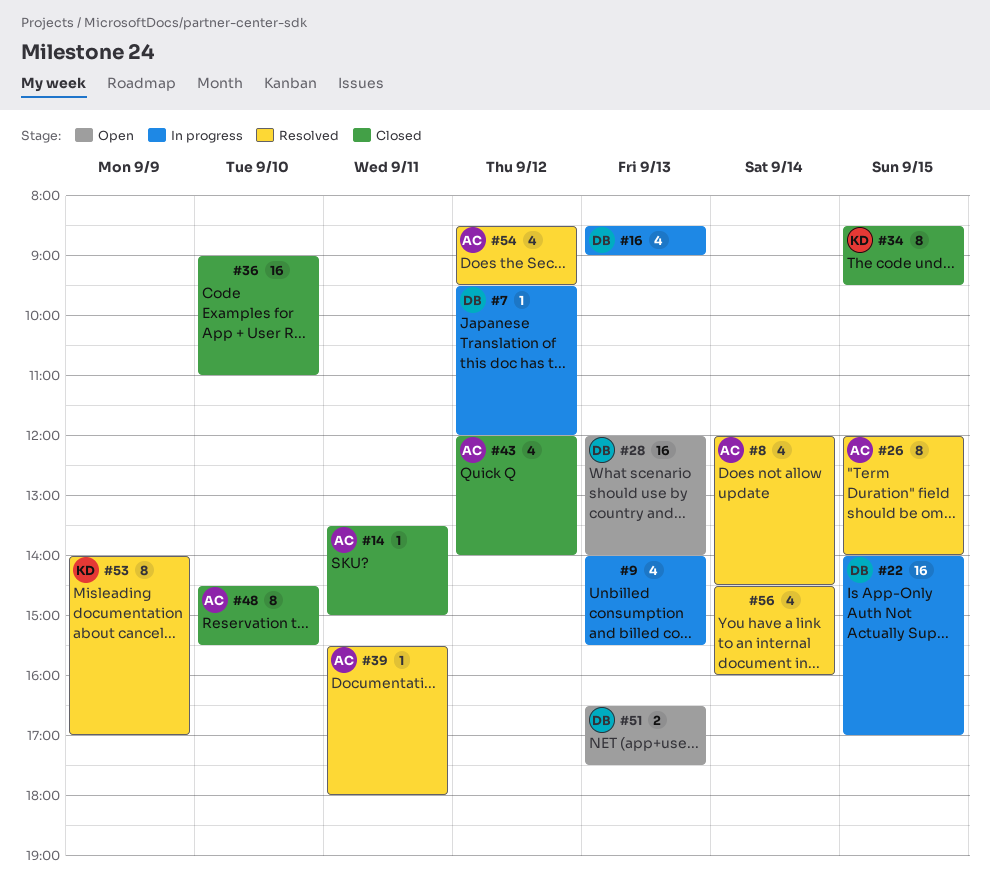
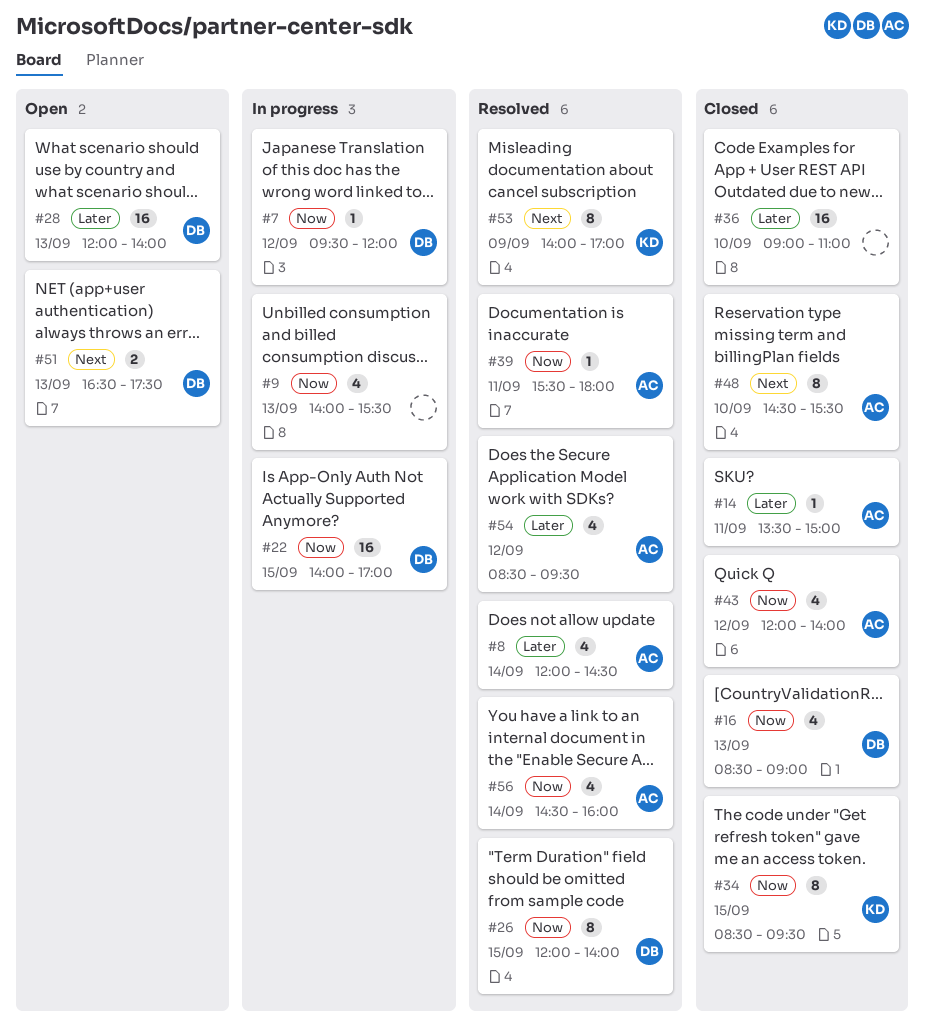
#16, status: In progress -> Closed
#26, owner: AC -> DB
#56, owner: none -> AC

